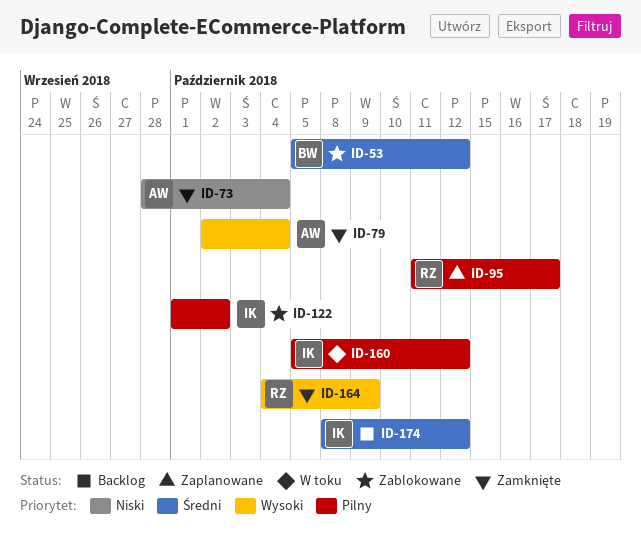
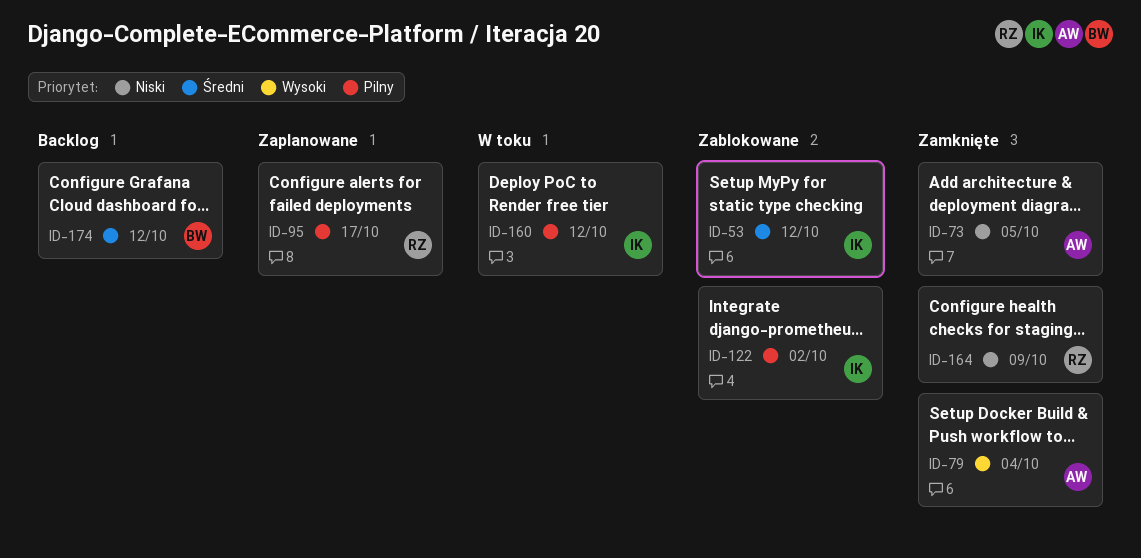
ID-53, owner: BW -> IK
ID-73, due: Oct 4 -> Oct 5
ID-164, priority: Wysoki -> Niski
ID-174, owner: IK -> BW

